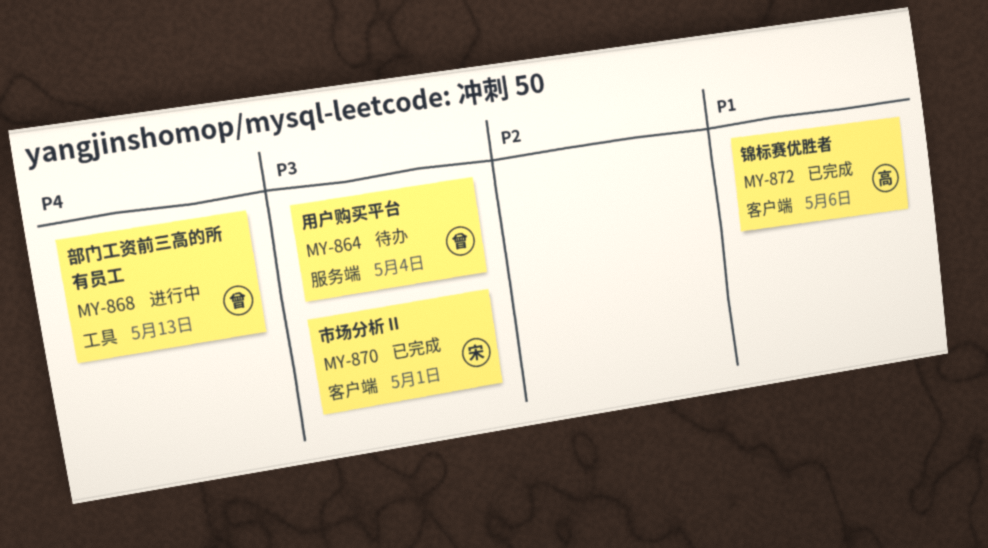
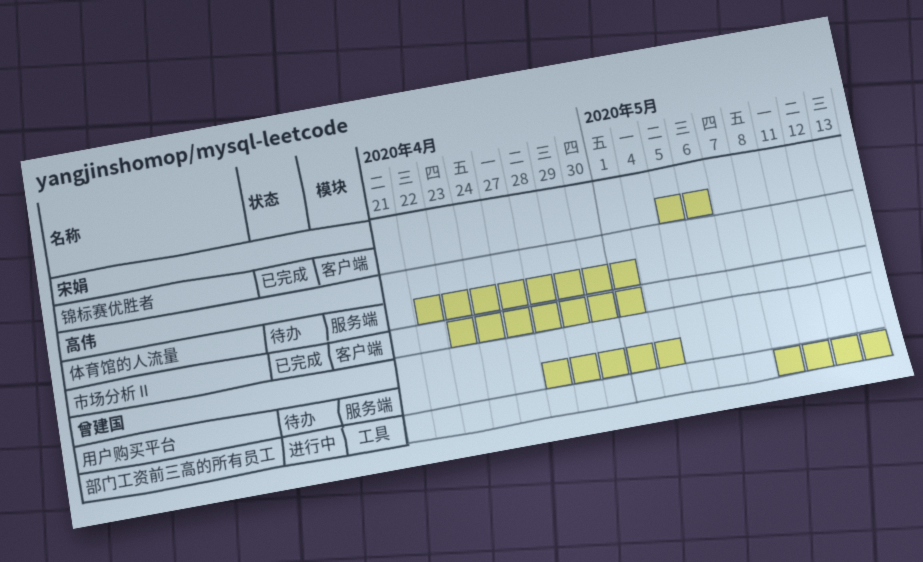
体育馆的人流量: none -> present
市场分析 II, owner: 宋娟 -> 高伟
锦标赛优胜者, owner: 高伟 -> 宋娟

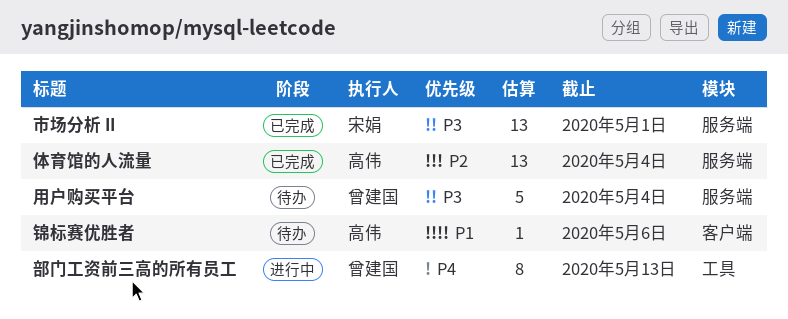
体育馆的人流量, status: 待办 -> 已完成
体育馆的人流量, due: May 1 -> May 4
市场分析 II, owner: 高伟 -> 宋娟
市场分析 II, label: 客户端 -> 服务端
锦标赛优胜者, status: 已完成 -> 待办
锦标赛优胜者, owner: 宋娟 -> 高伟

